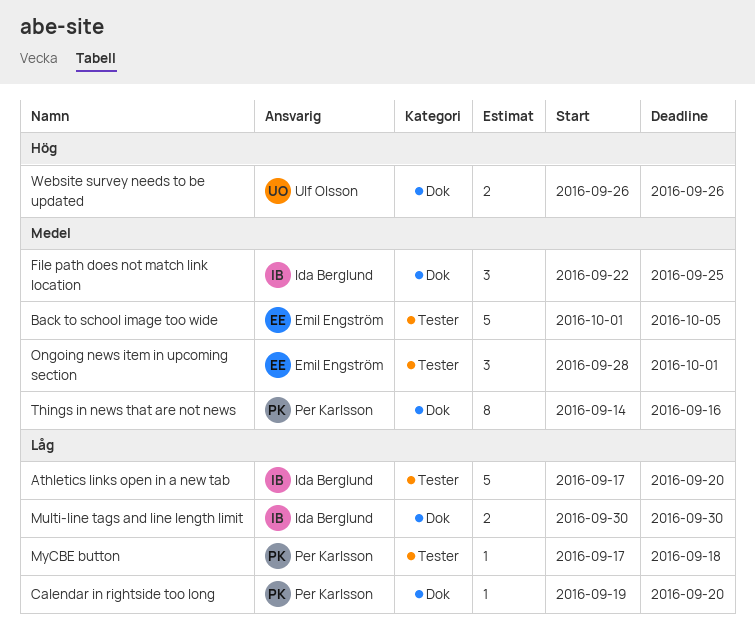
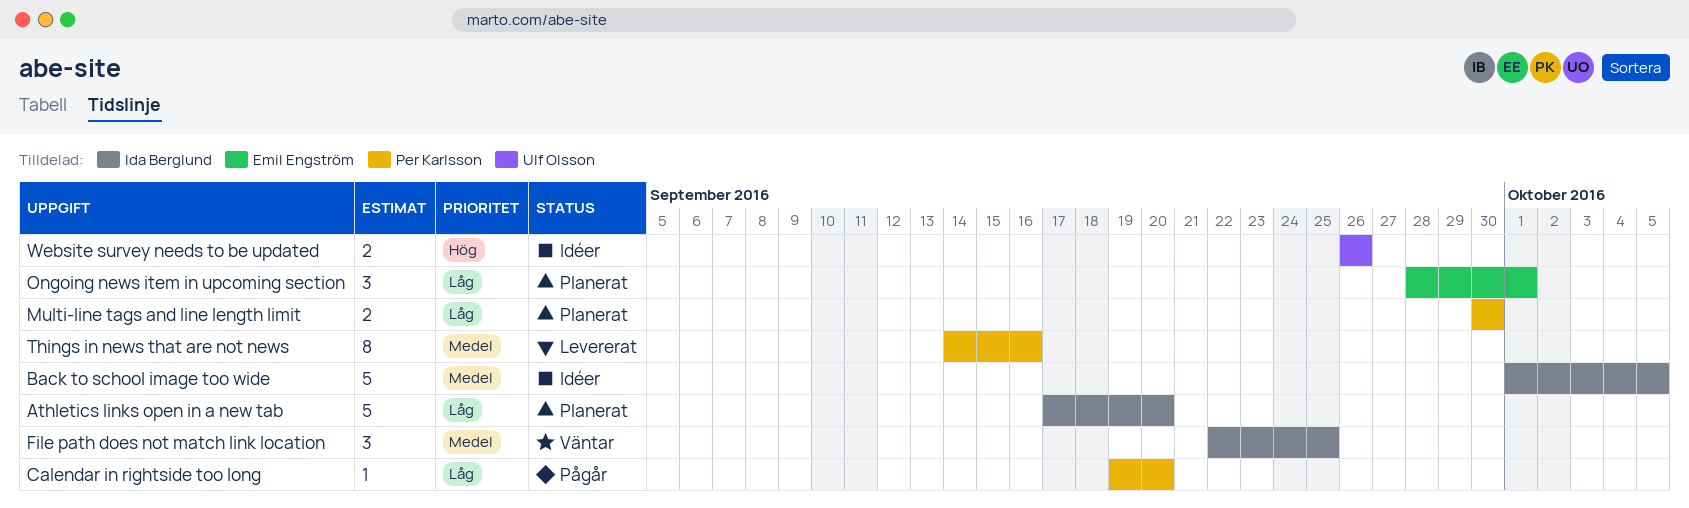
Back to school image too wide, owner: Emil Engström -> Ida Berglund
Multi-line tags and line length limit, owner: Ida Berglund -> Per Karlsson
MyCBE button: present -> none
Ongoing news item in upcoming section, priority: Medel -> Låg

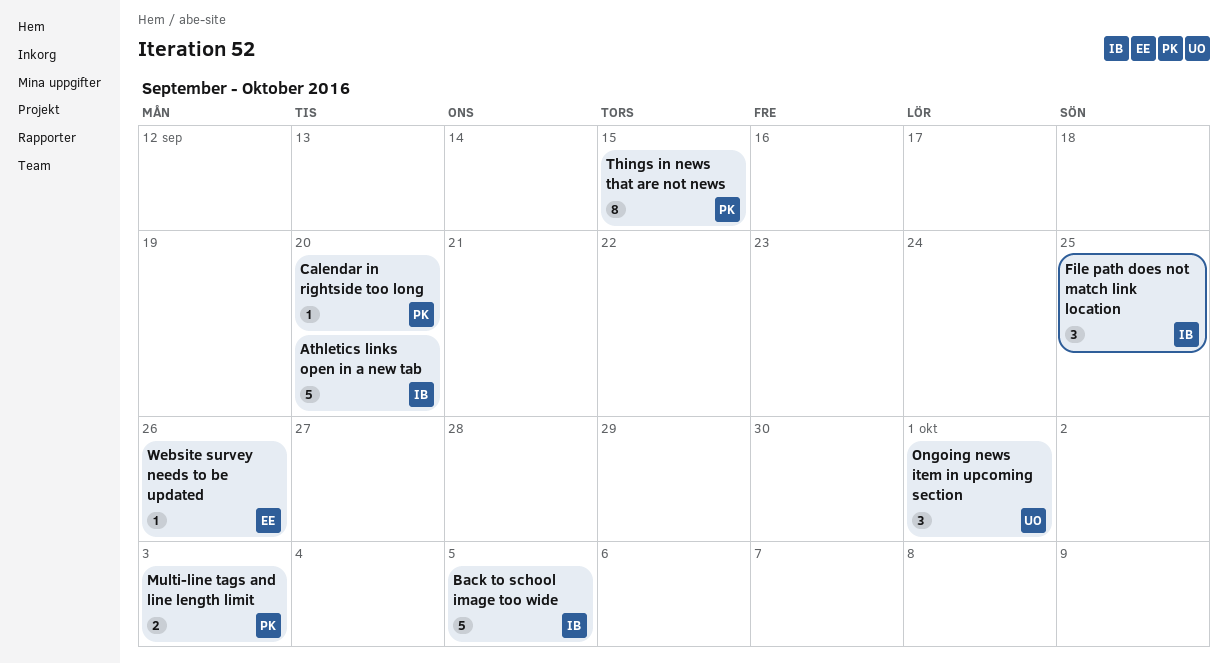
Multi-line tags and line length limit, due: Sep 30 -> Oct 3
Ongoing news item in upcoming section, owner: Emil Engström -> Ulf Olsson
Things in news that are not news, due: Sep 16 -> Sep 15
Website survey needs to be updated, owner: Ulf Olsson -> Emil Engström
Website survey needs to be updated, estimate: 2 -> 1

